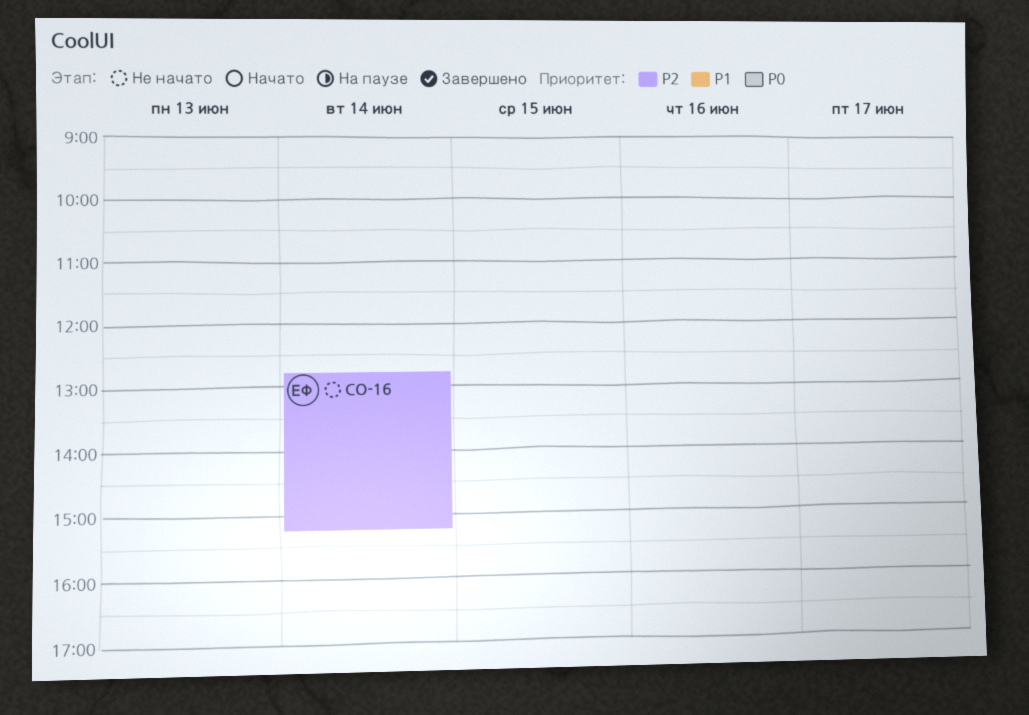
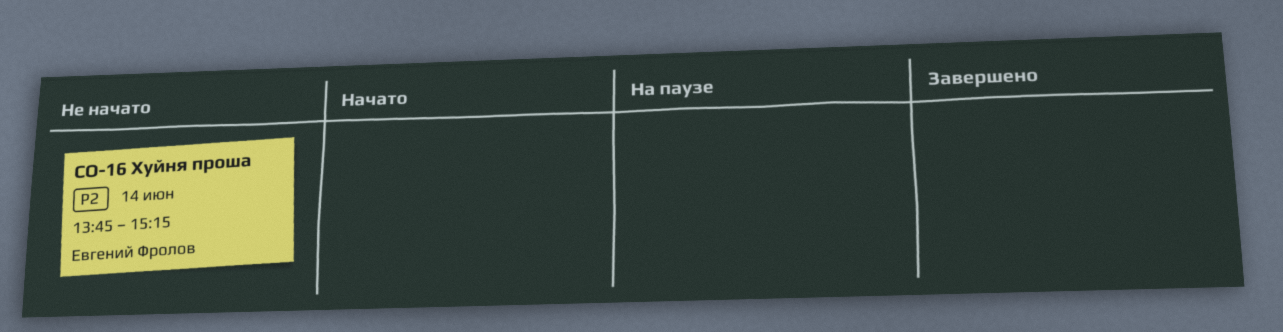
CO-16, begins: 12:45 -> 13:45

